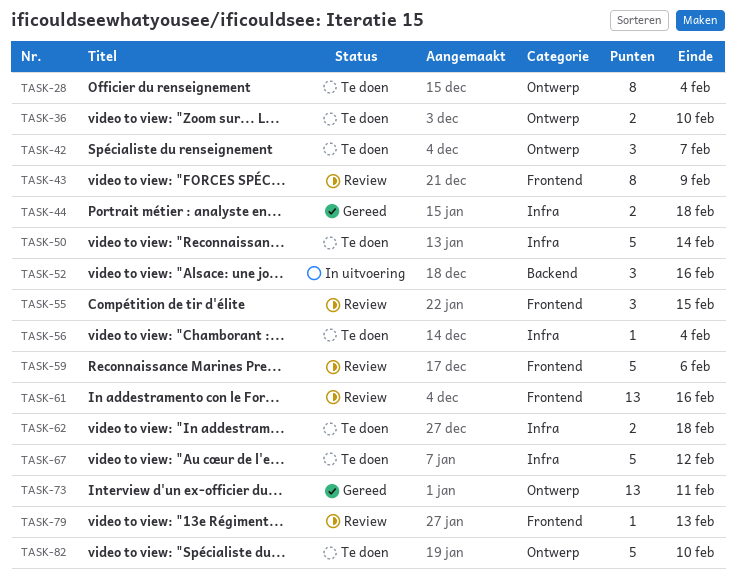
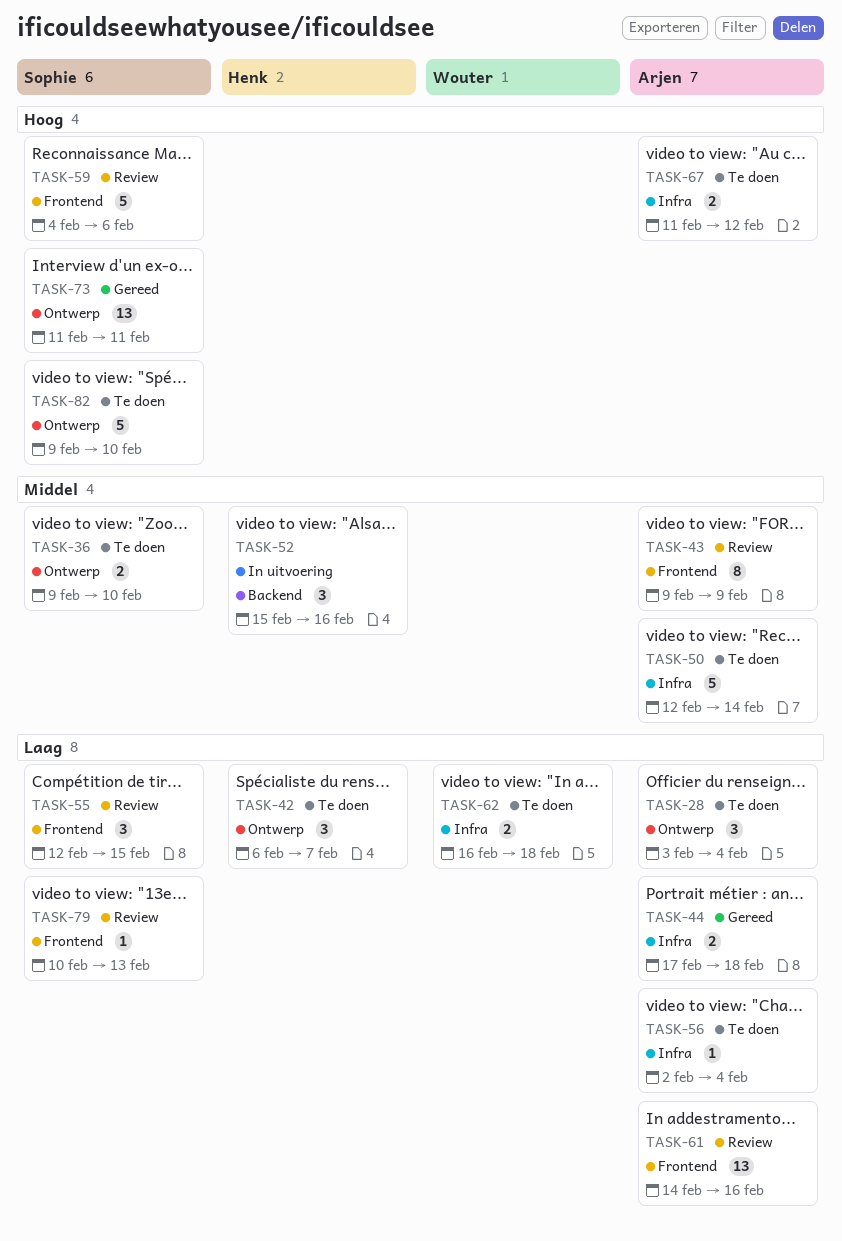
TASK-28, estimate: 8 -> 3
TASK-67, estimate: 5 -> 2

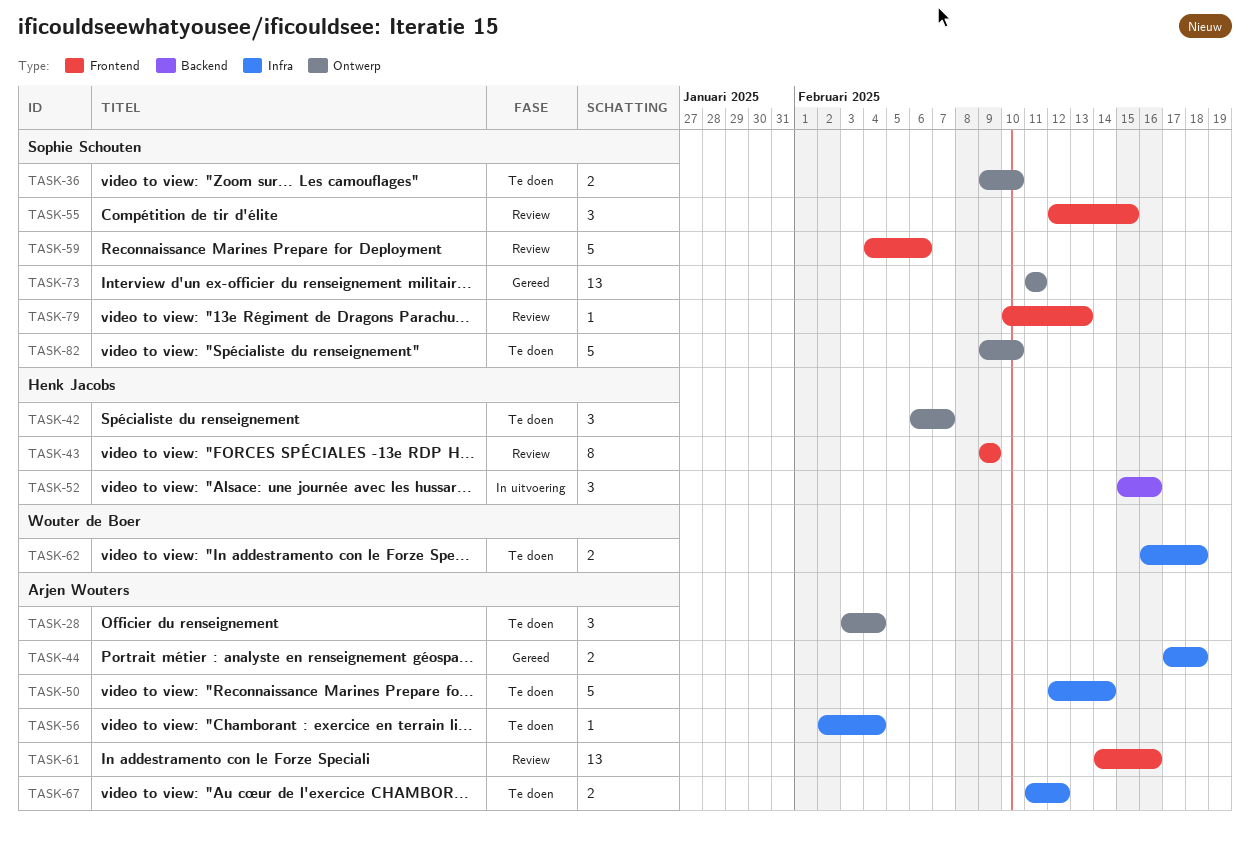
TASK-43, owner: Arjen Wouters -> Henk Jacobs

